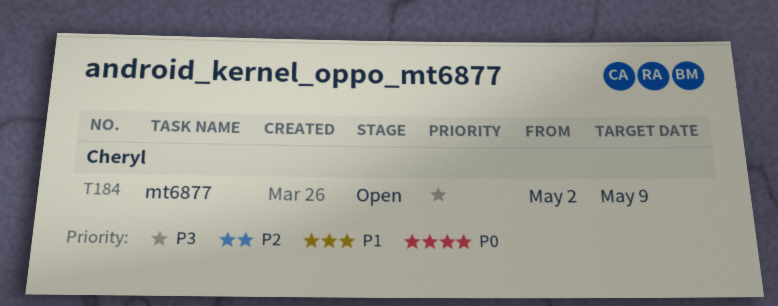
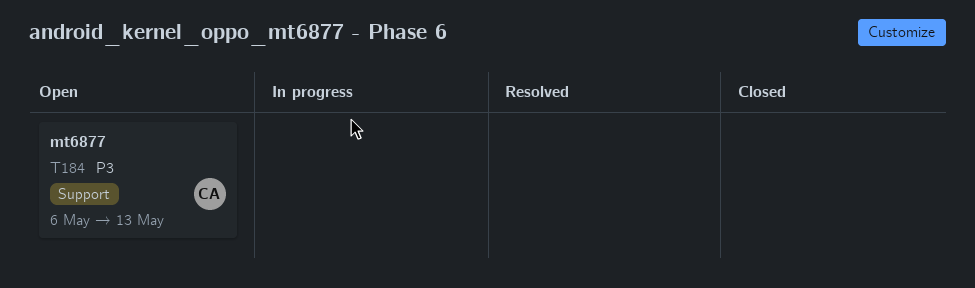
T184, start: May 2 -> May 6
T184, due: May 9 -> May 13

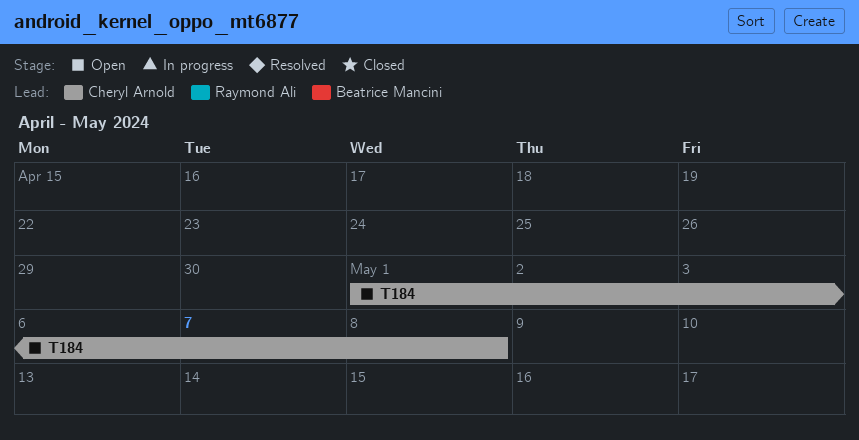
T184, start: May 6 -> May 1
T184, due: May 13 -> May 8

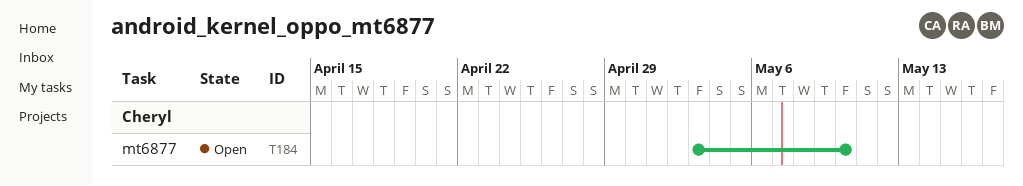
T184, start: May 1 -> May 3
T184, due: May 8 -> May 10

